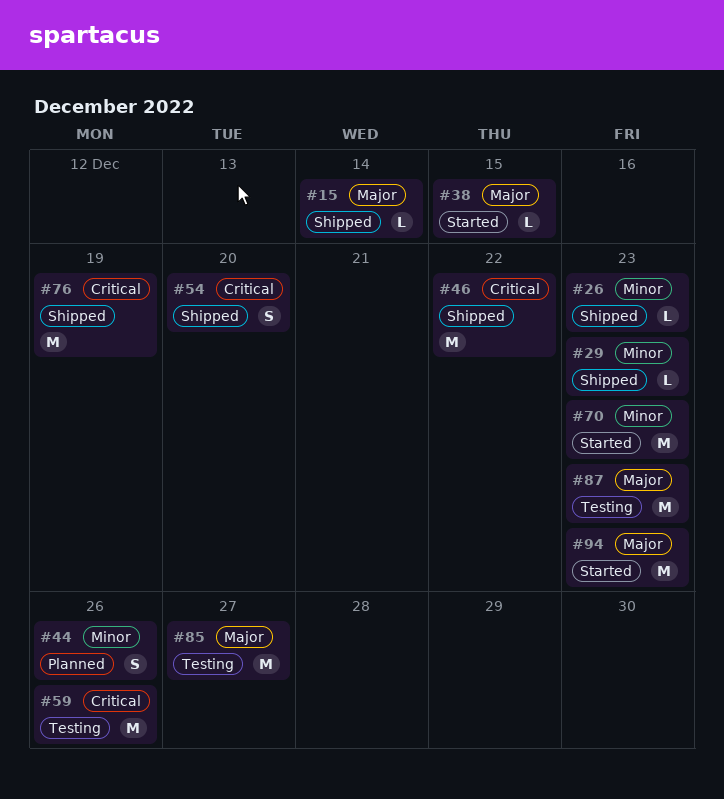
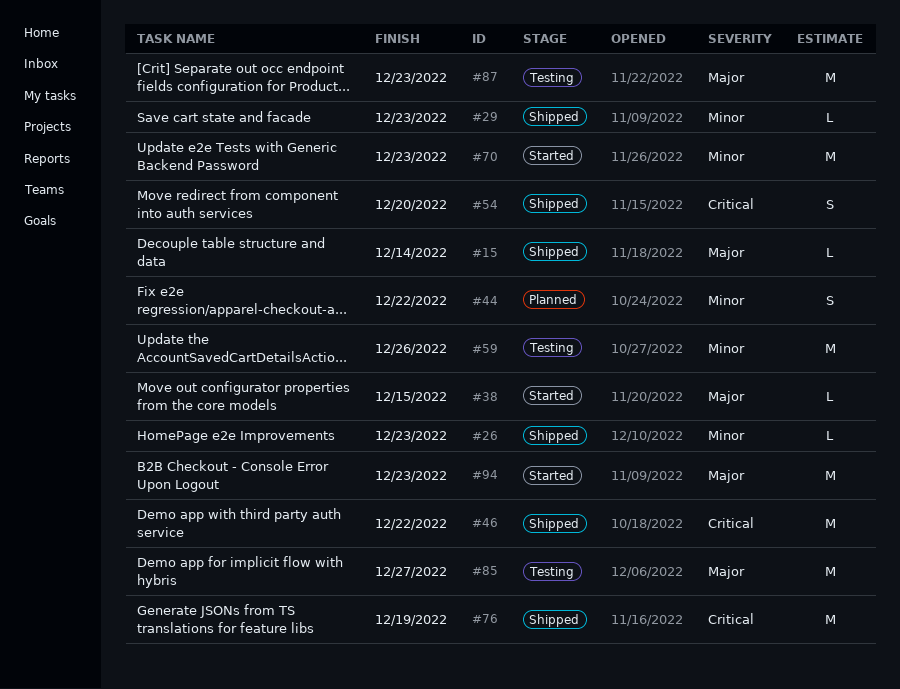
#44, due: Dec 26 -> Dec 22
#59, priority: Critical -> Minor

